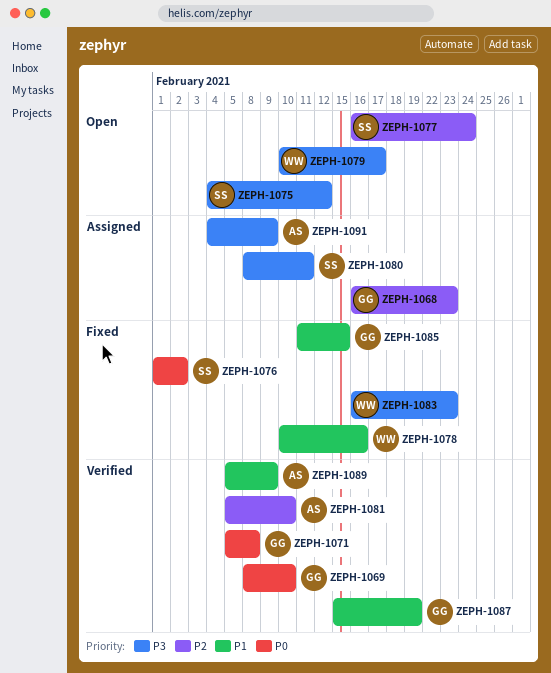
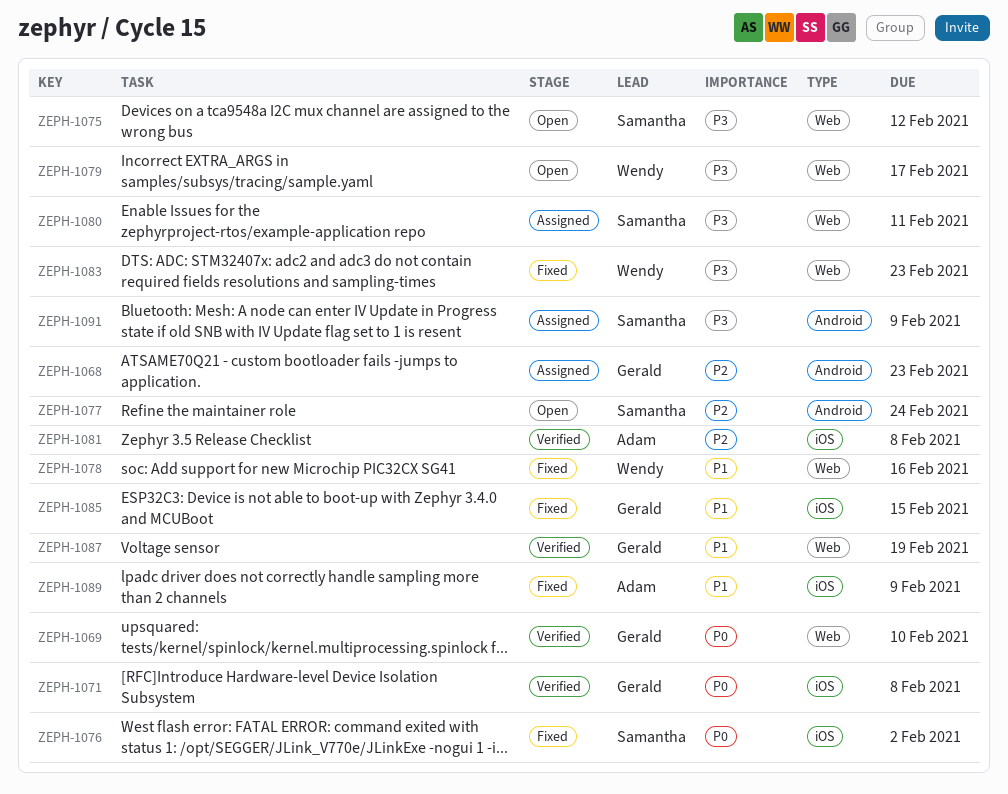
ZEPH-1081, due: Feb 10 -> Feb 8
ZEPH-1089, status: Verified -> Fixed
ZEPH-1091, owner: Adam -> Samantha

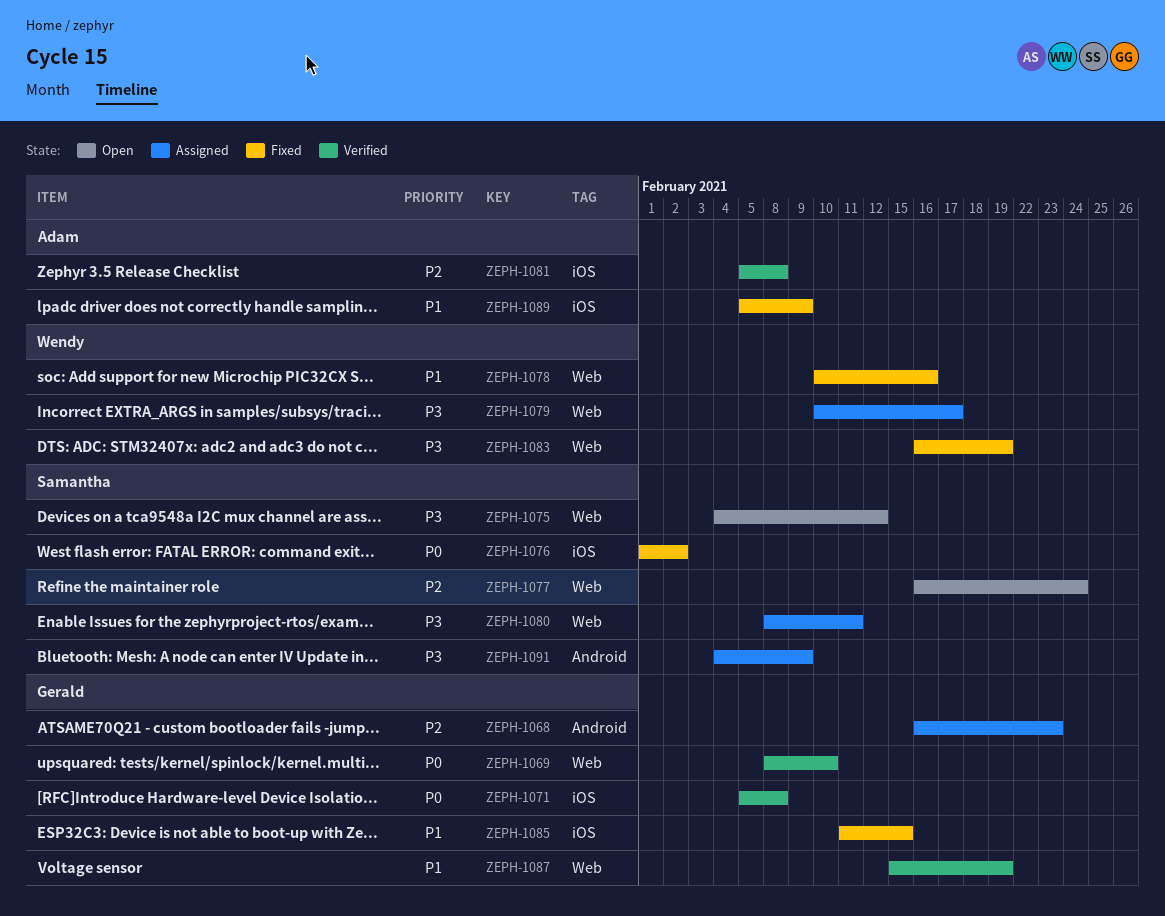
ZEPH-1077, label: Android -> Web
ZEPH-1079, status: Open -> Assigned
ZEPH-1083, due: Feb 23 -> Feb 19

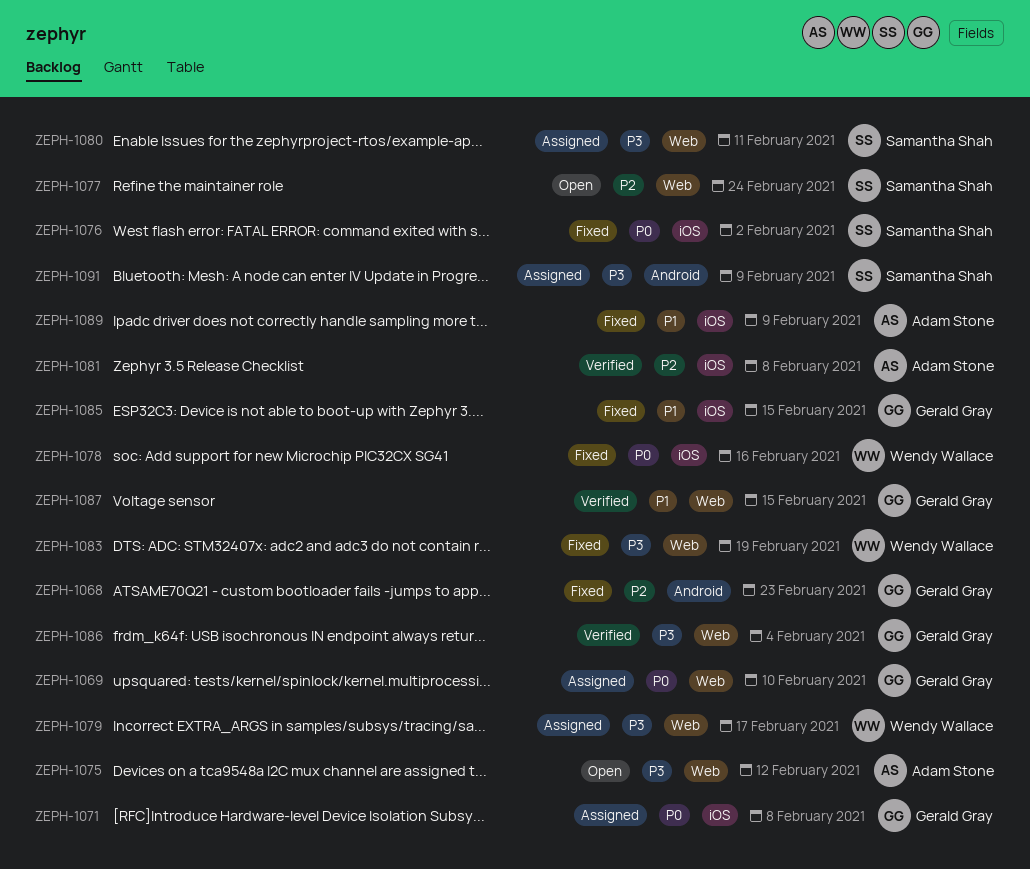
ZEPH-1068, status: Assigned -> Fixed
ZEPH-1069, status: Verified -> Assigned
ZEPH-1071, status: Verified -> Assigned
ZEPH-1075, owner: Samantha Shah -> Adam Stone
ZEPH-1078, priority: P1 -> P0
ZEPH-1078, label: Web -> iOS
ZEPH-1086: none -> present
ZEPH-1087, due: Feb 19 -> Feb 15

